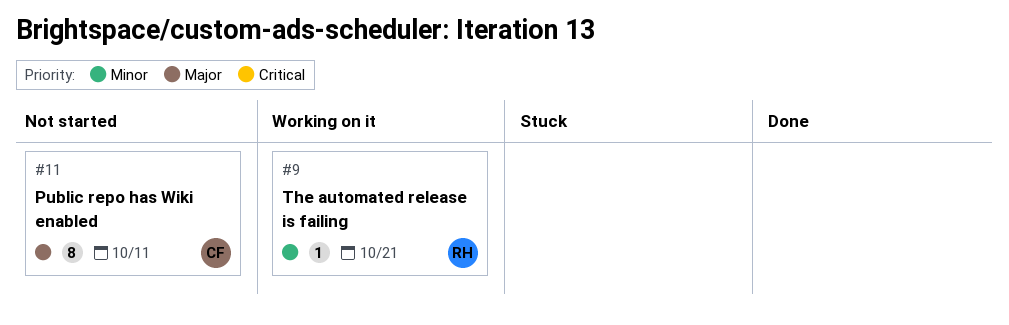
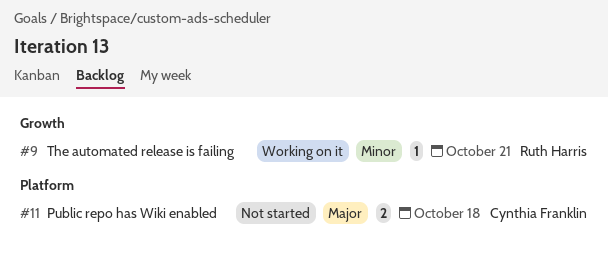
#11, estimate: 8 -> 2
#11, due: Oct 11 -> Oct 18

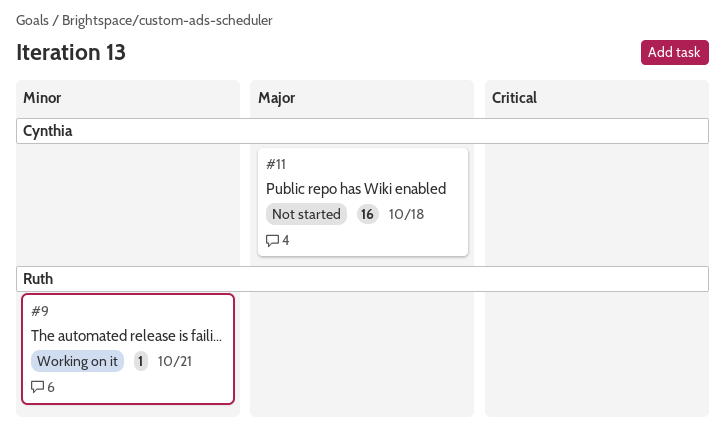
#11, estimate: 2 -> 16

